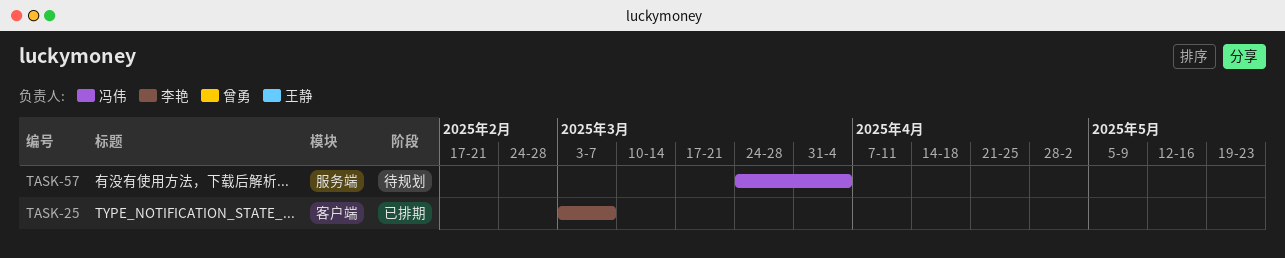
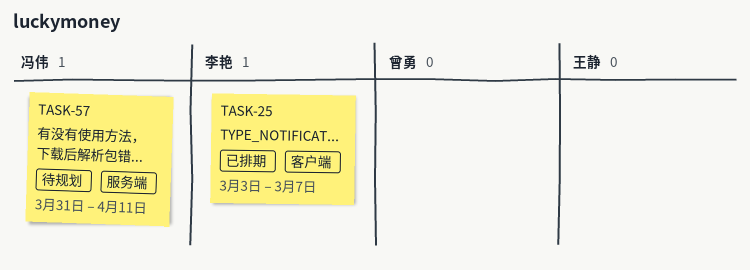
TASK-57, start: Mar 24 -> Mar 31
TASK-57, due: Apr 4 -> Apr 11

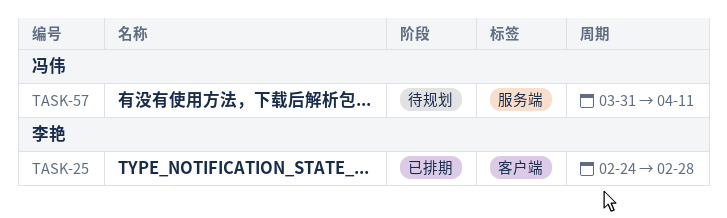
TASK-25, start: Mar 3 -> Feb 24
TASK-25, due: Mar 7 -> Feb 28

